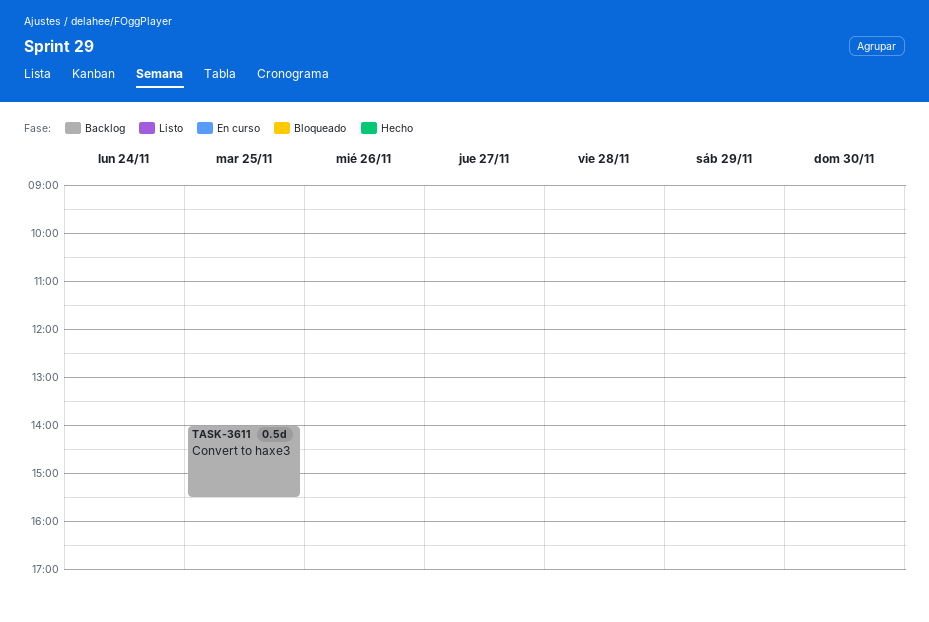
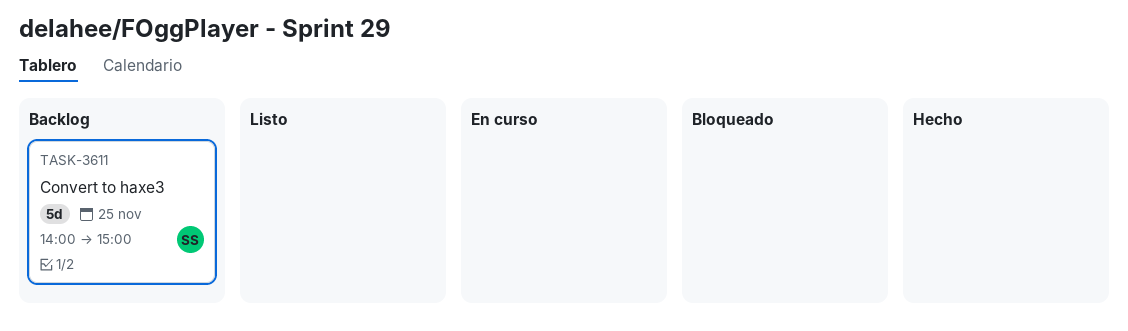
TASK-3611, estimate: 0.5d -> 5d
TASK-3611, ends: 15:30 -> 15:00

